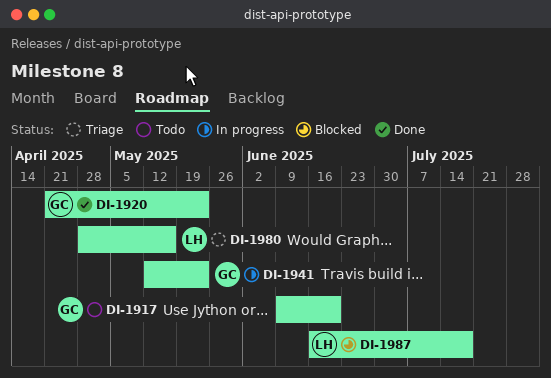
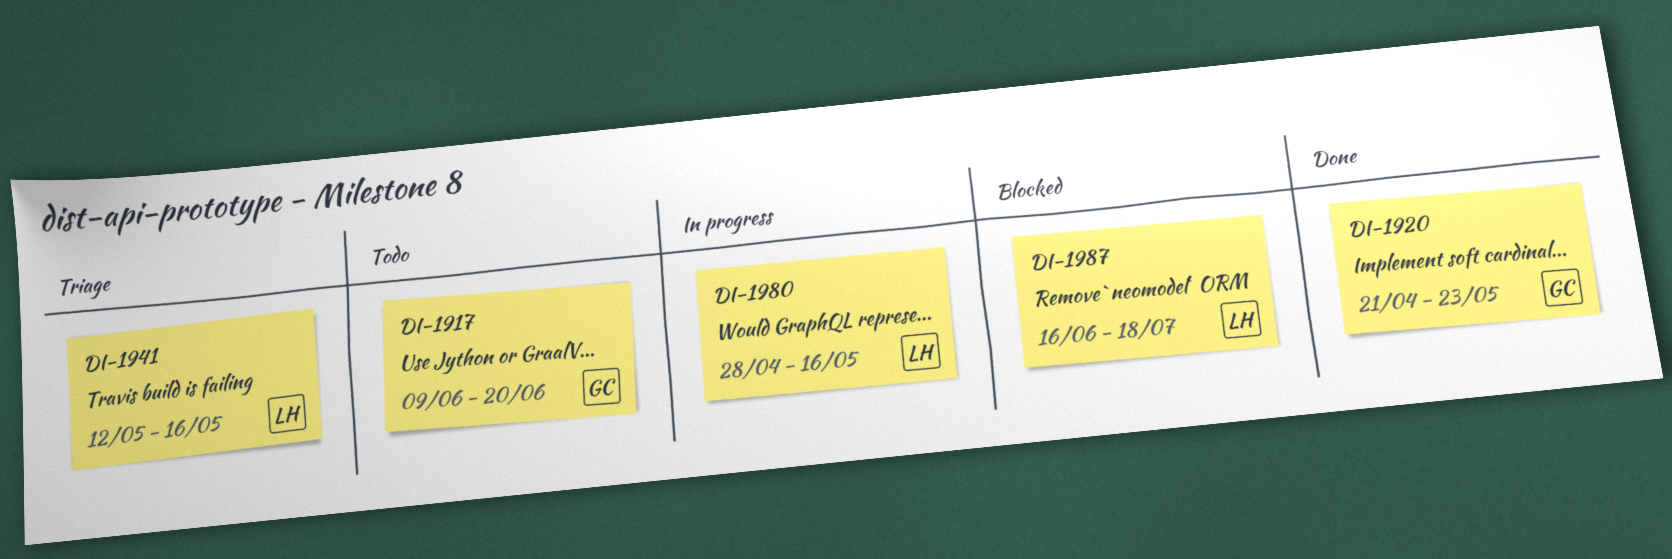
DI-1941, status: In progress -> Triage
DI-1941, owner: GC -> LH
DI-1941, due: May 23 -> May 16
DI-1980, status: Triage -> In progress

